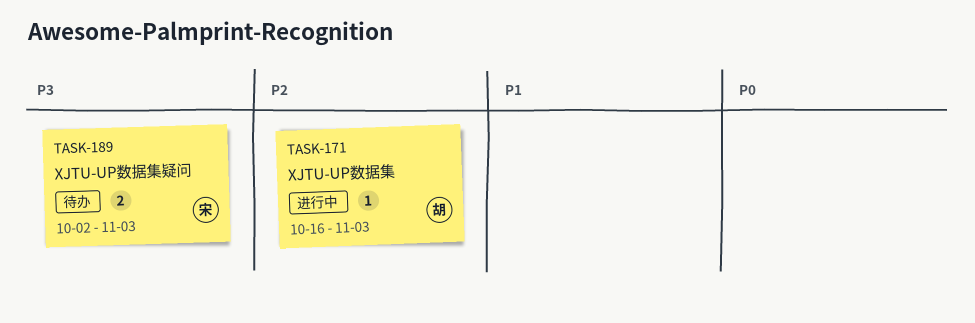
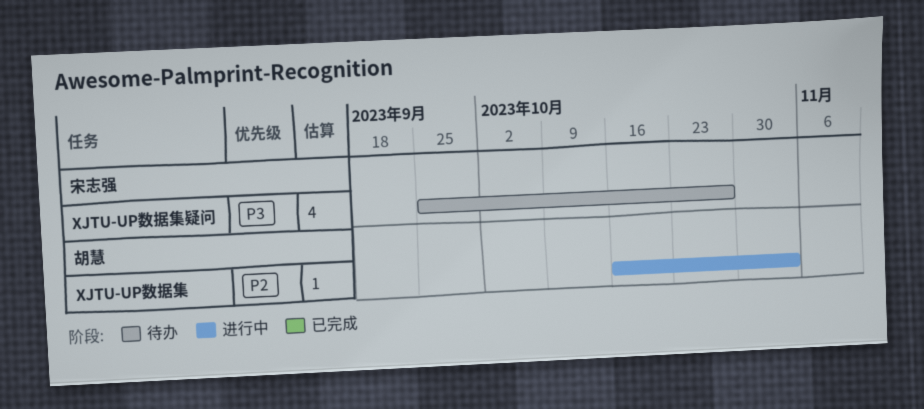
XJTU-UP数据集疑问, estimate: 2 -> 4
XJTU-UP数据集疑问, start: Oct 2 -> Sep 25
XJTU-UP数据集疑问, due: Nov 3 -> Oct 27

